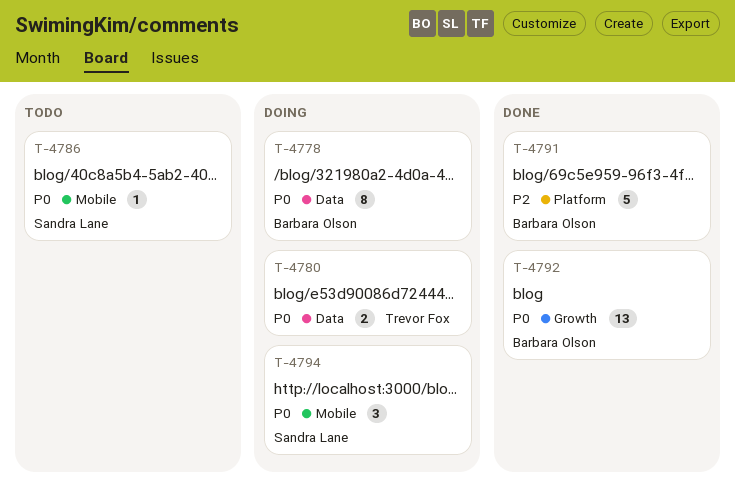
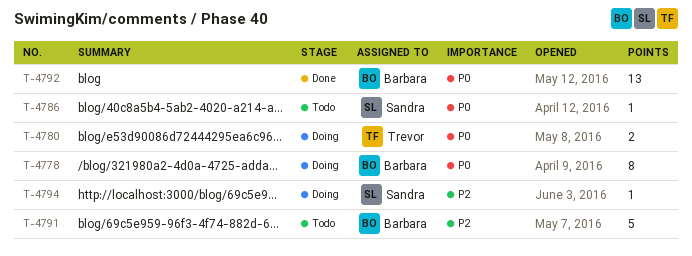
T-4791, status: Done -> Todo
T-4794, priority: P0 -> P2
T-4794, estimate: 3 -> 1

